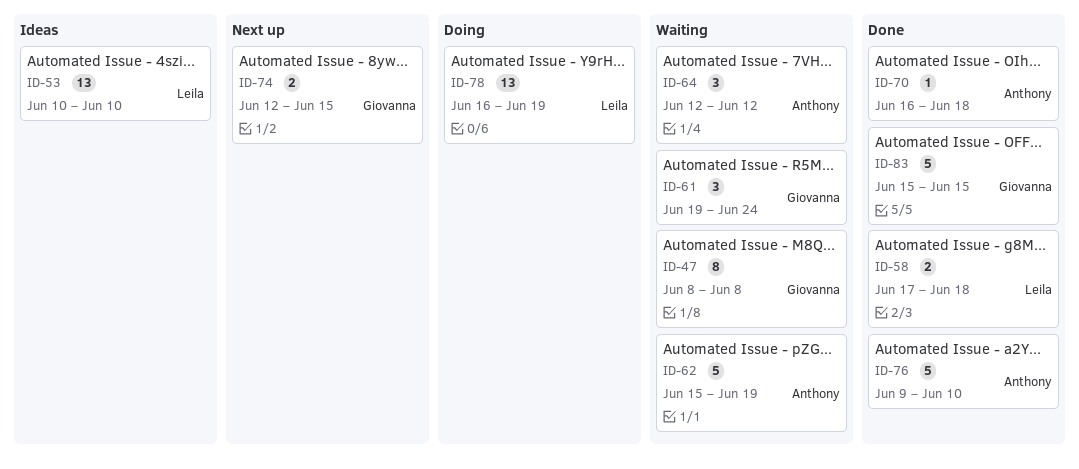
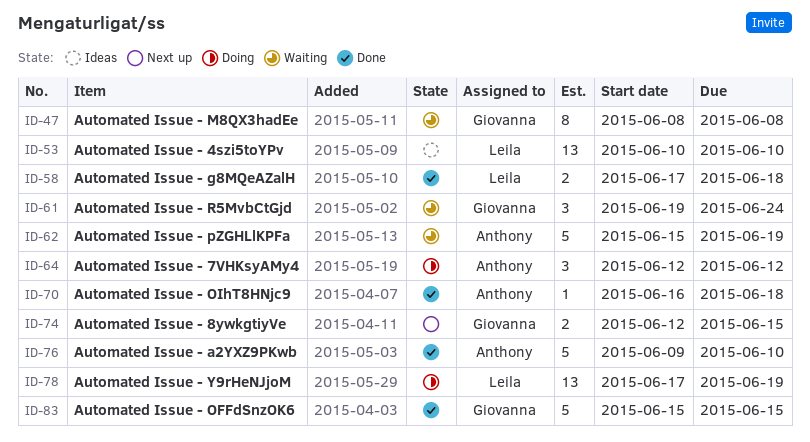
ID-64, status: Waiting -> Doing
ID-78, start: Jun 16 -> Jun 17

